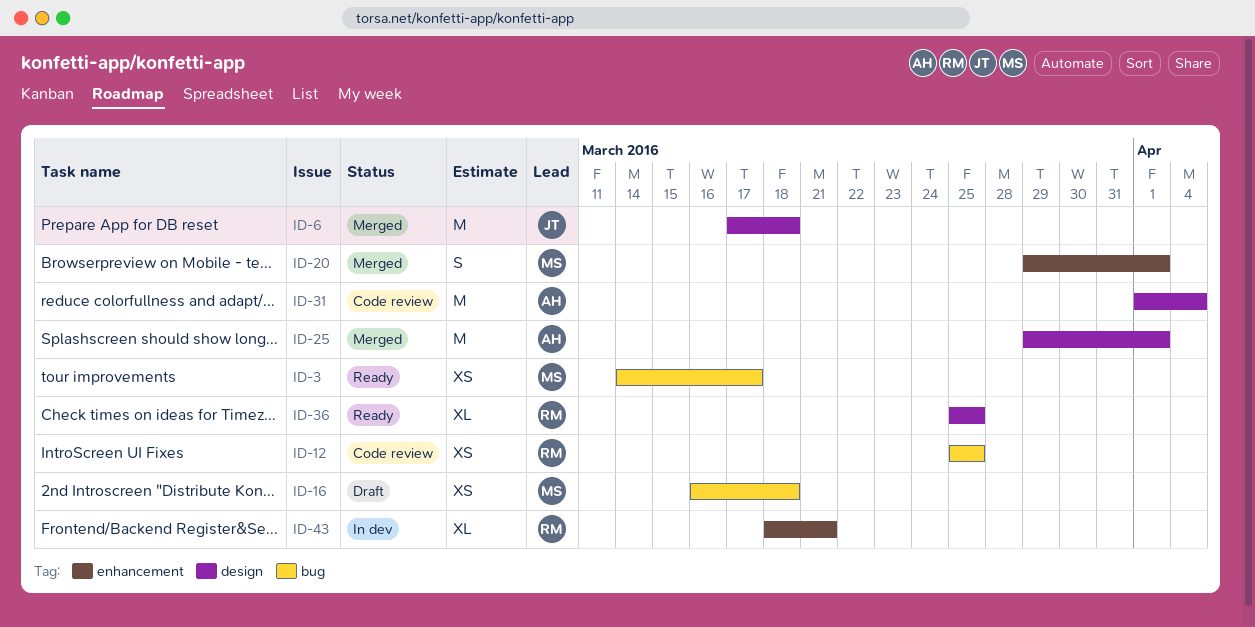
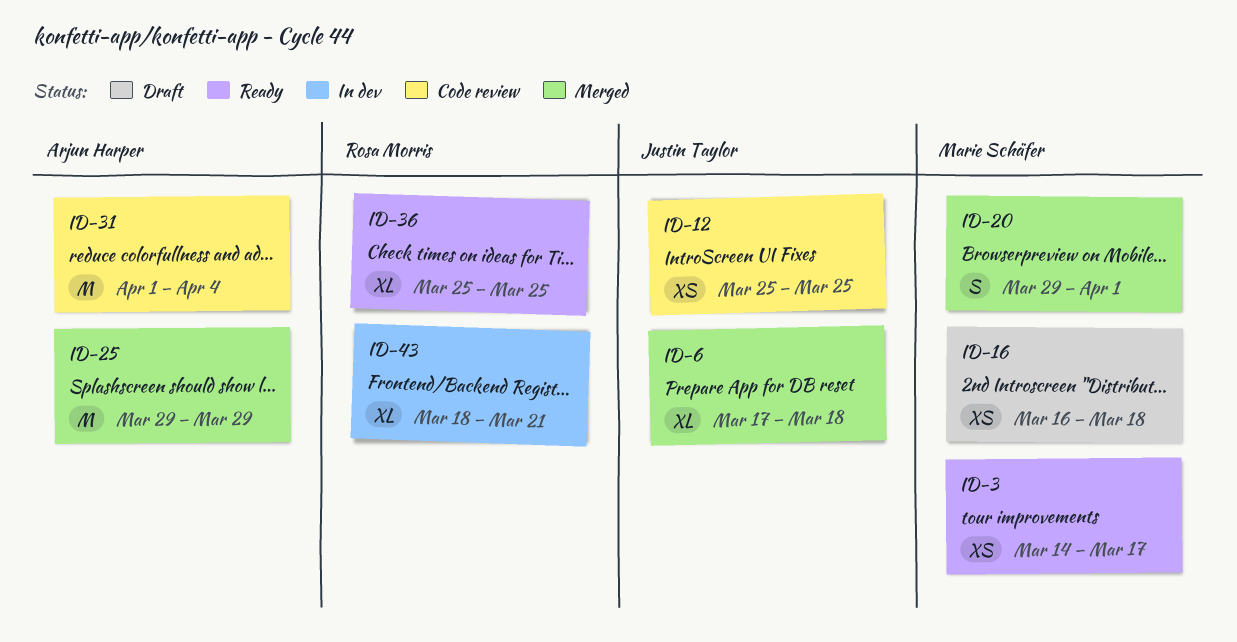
ID-6, estimate: M -> XL
ID-12, owner: Rosa Morris -> Justin Taylor
ID-25, due: Apr 1 -> Mar 29

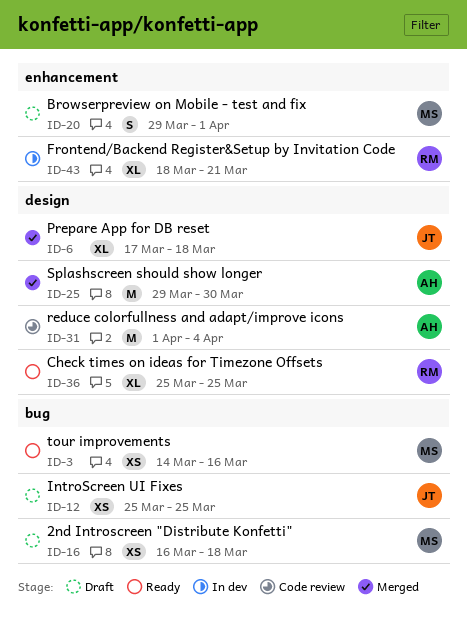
ID-3, due: Mar 17 -> Mar 16
ID-12, status: Code review -> Draft
ID-20, status: Merged -> Draft
ID-25, due: Mar 29 -> Mar 30

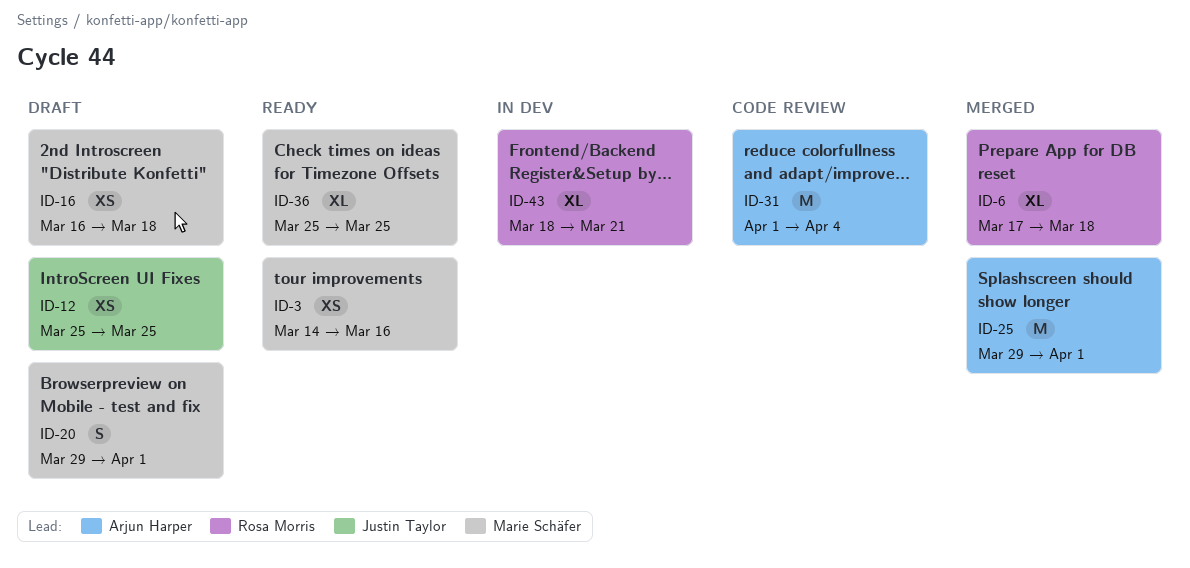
ID-6, owner: Justin Taylor -> Rosa Morris
ID-25, due: Mar 30 -> Apr 1
ID-36, owner: Rosa Morris -> Marie Schäfer

